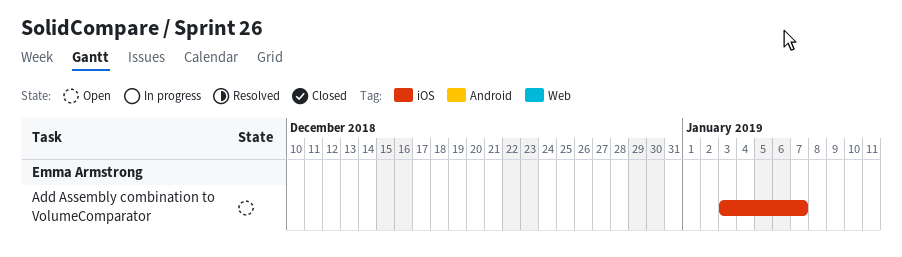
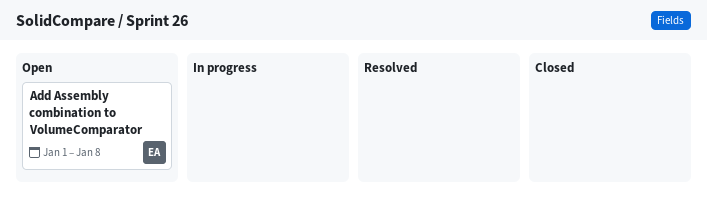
Add Assembly combination to VolumeComparator, start: Jan 3 -> Jan 1
Add Assembly combination to VolumeComparator, due: Jan 7 -> Jan 8

